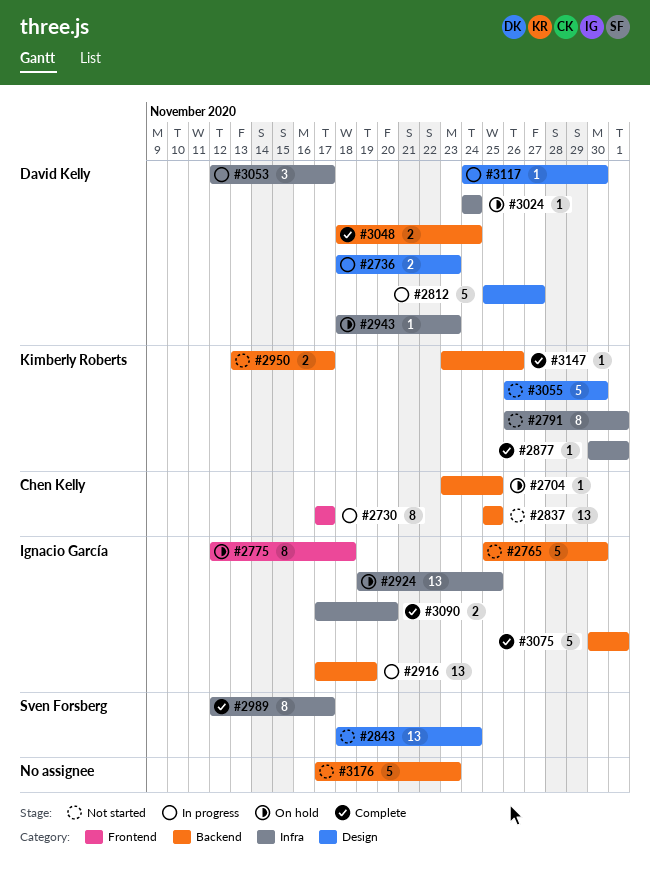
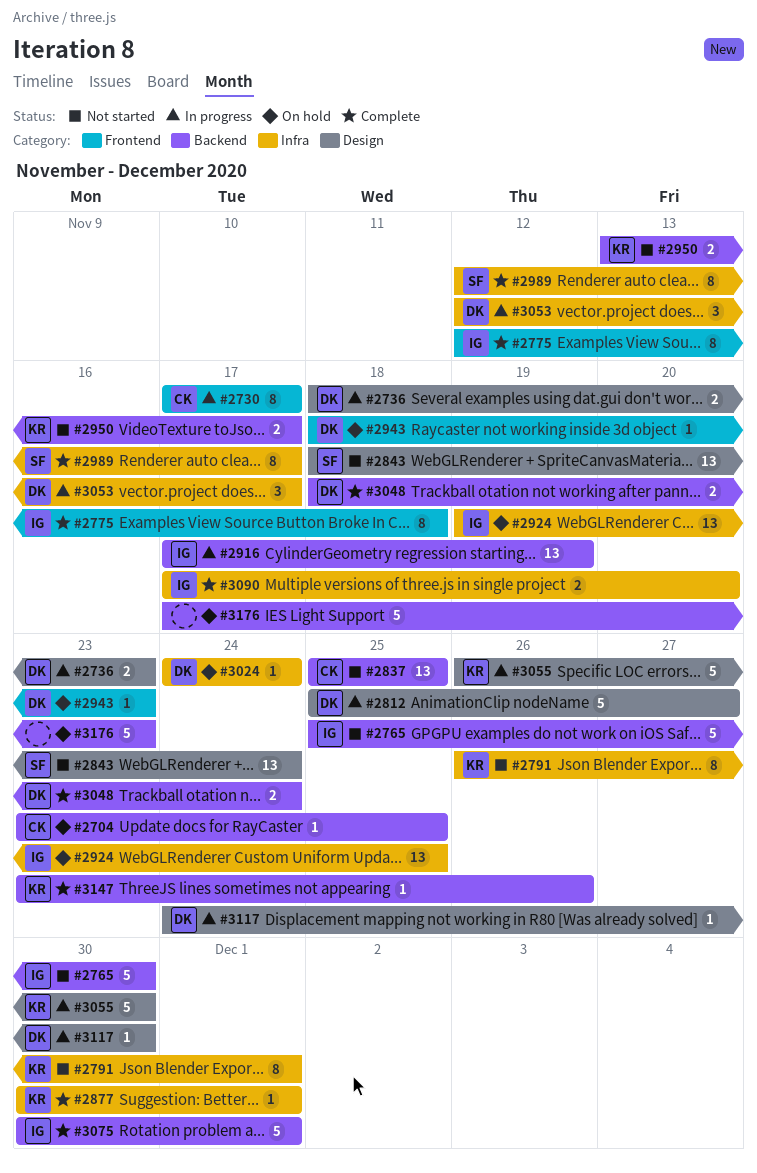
#2775, status: On hold -> Complete
#2943, label: Infra -> Frontend
#3055, status: Not started -> In progress
#3176, status: Not started -> On hold

